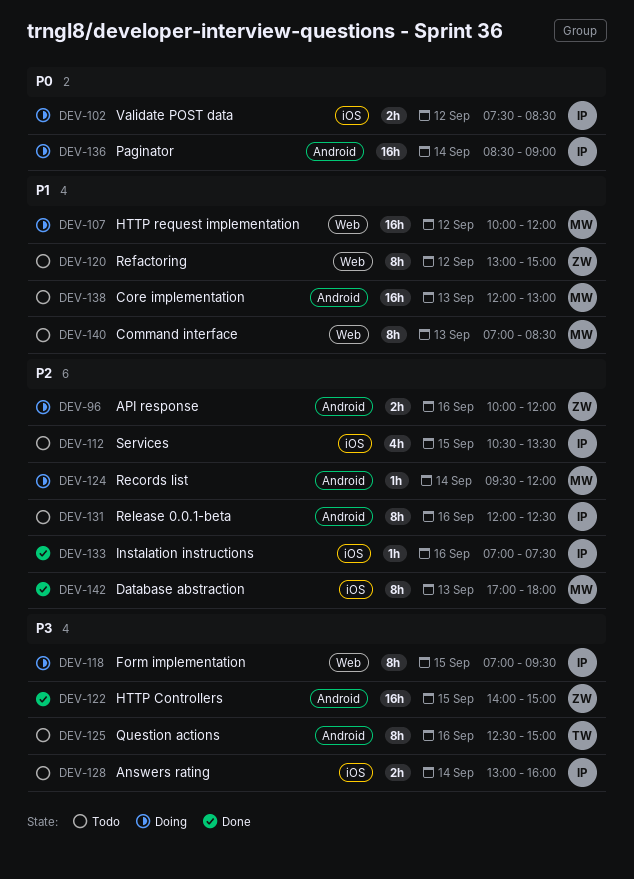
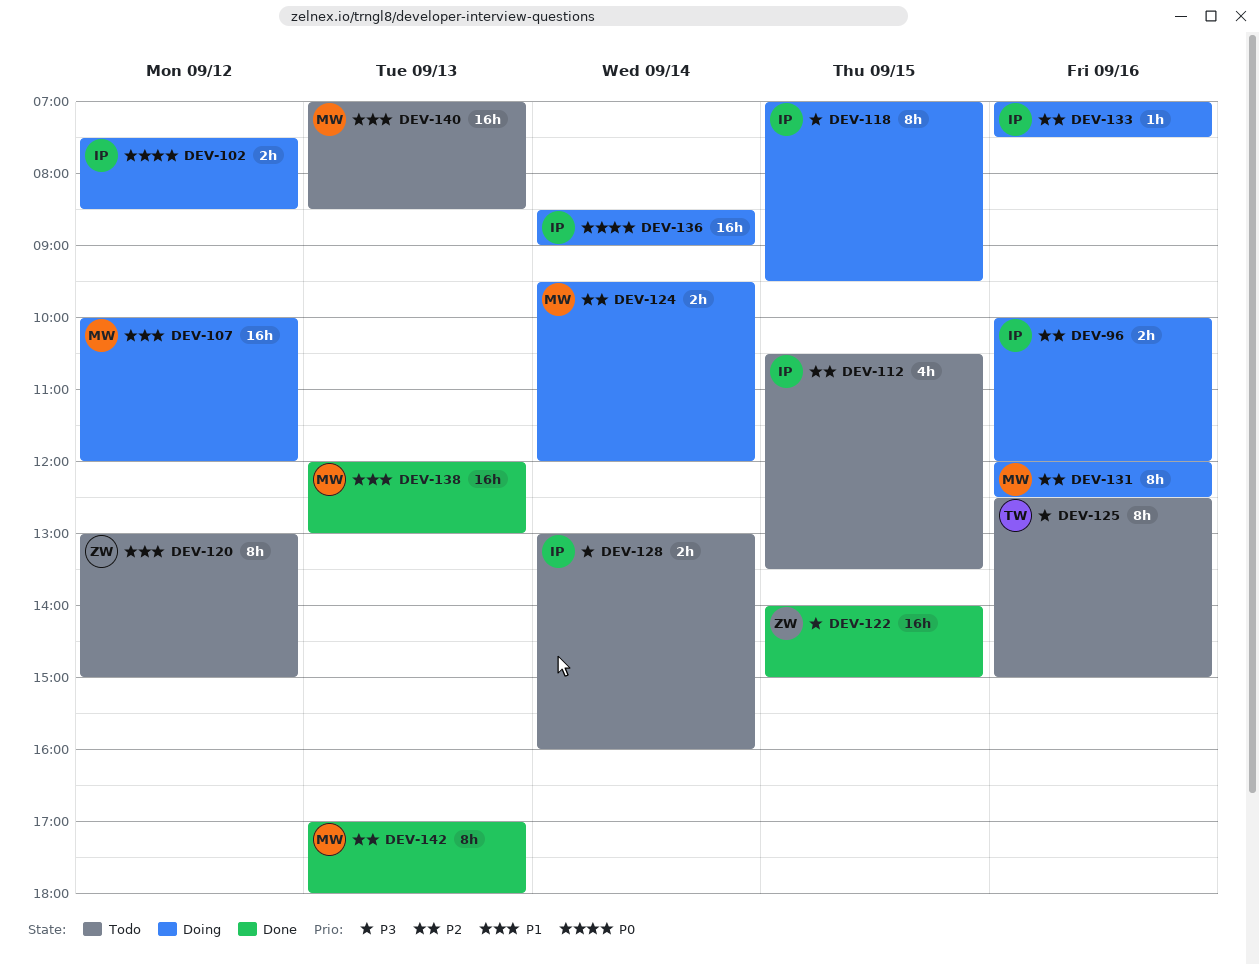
DEV-96, owner: ZW -> IP
DEV-124, estimate: 1h -> 2h
DEV-131, status: Todo -> Doing
DEV-131, owner: IP -> MW
DEV-133, status: Done -> Doing
DEV-138, status: Todo -> Done
DEV-140, estimate: 8h -> 16h

